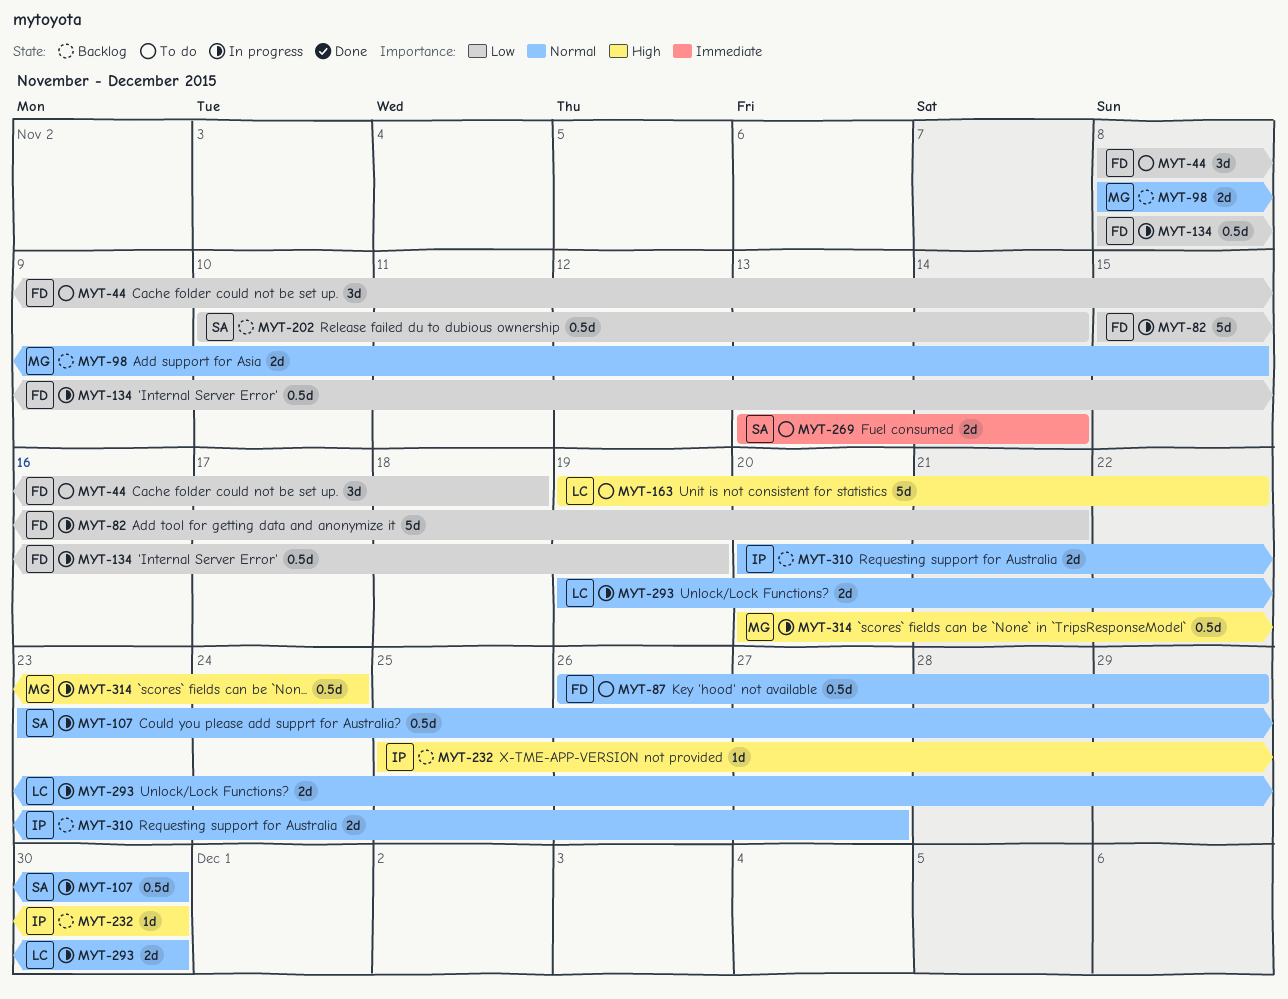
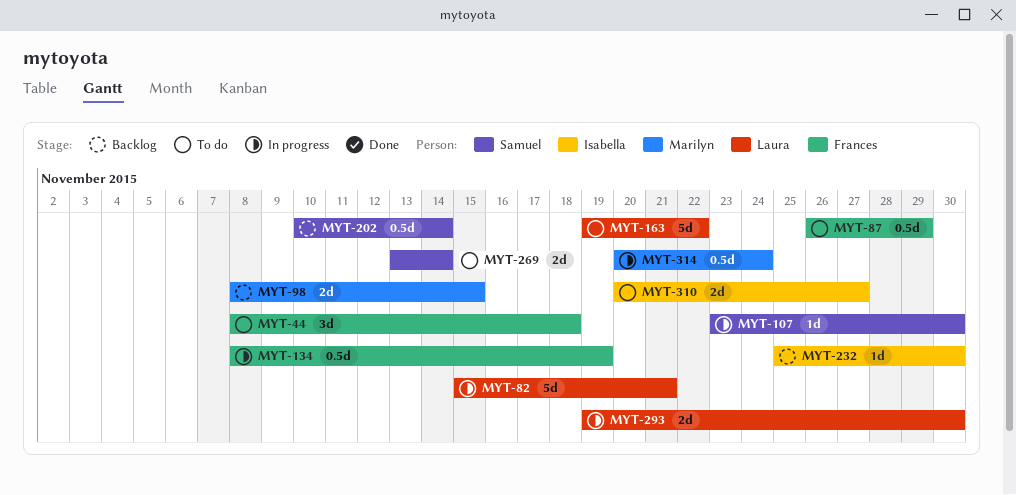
MYT-82, owner: Frances -> Laura
MYT-107, estimate: 0.5d -> 1d
MYT-310, status: Backlog -> To do

